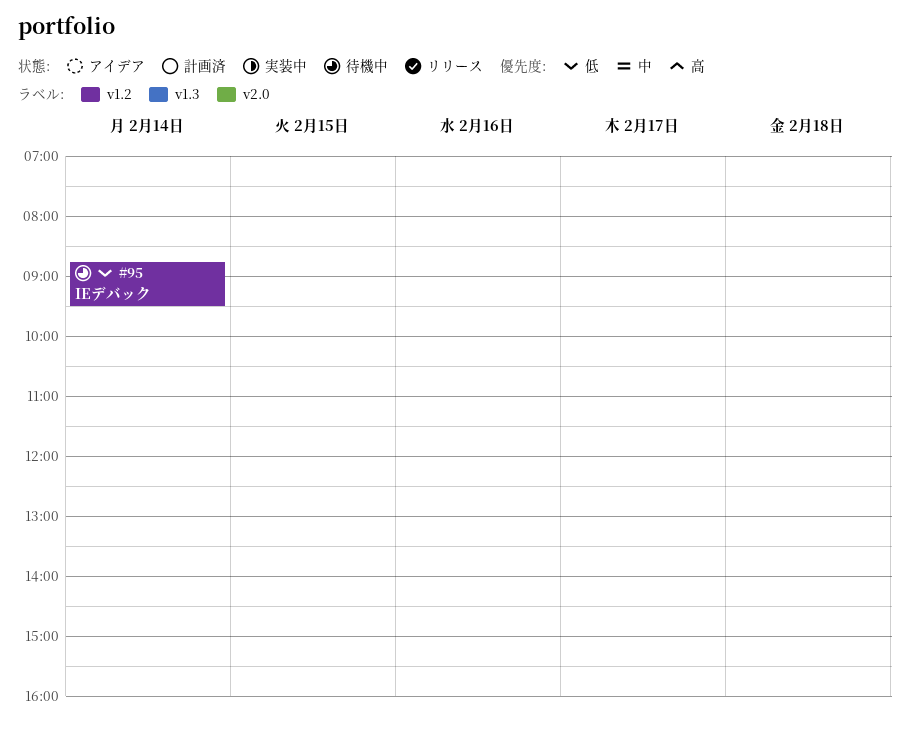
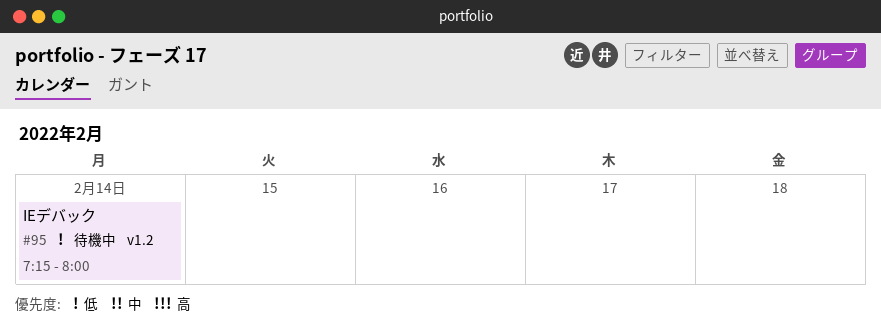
#95, begins: 08:45 -> 07:15
#95, ends: 09:30 -> 08:00

